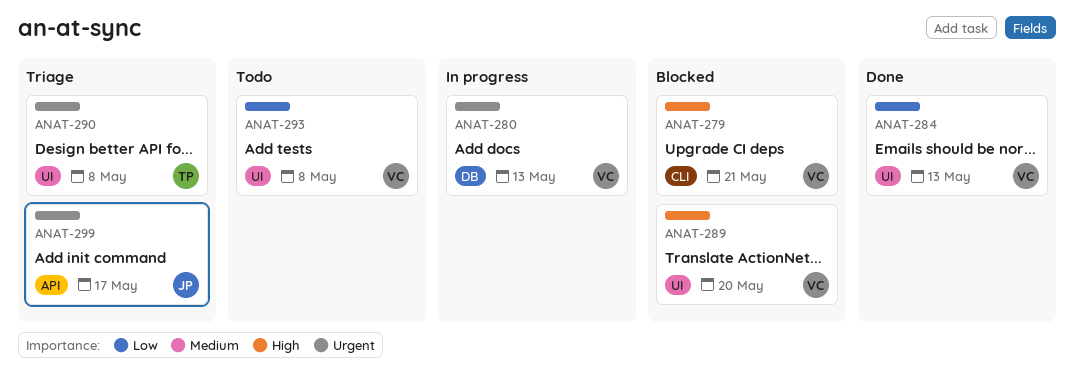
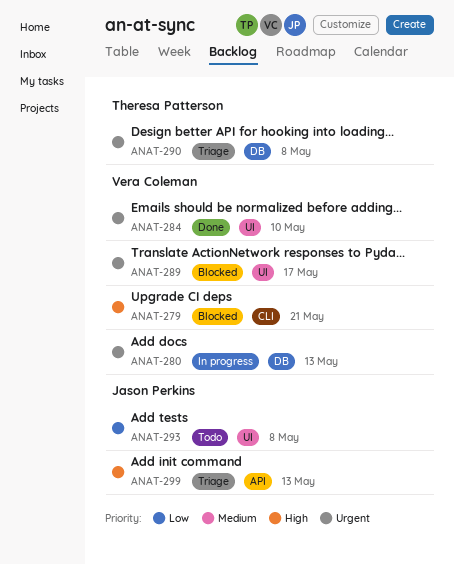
ANAT-284, priority: Low -> Urgent
ANAT-284, due: May 13 -> May 10
ANAT-289, priority: High -> Urgent
ANAT-289, due: May 20 -> May 17
ANAT-290, label: UI -> DB
ANAT-293, owner: Vera Coleman -> Jason Perkins
ANAT-299, priority: Urgent -> High
ANAT-299, due: May 17 -> May 13

